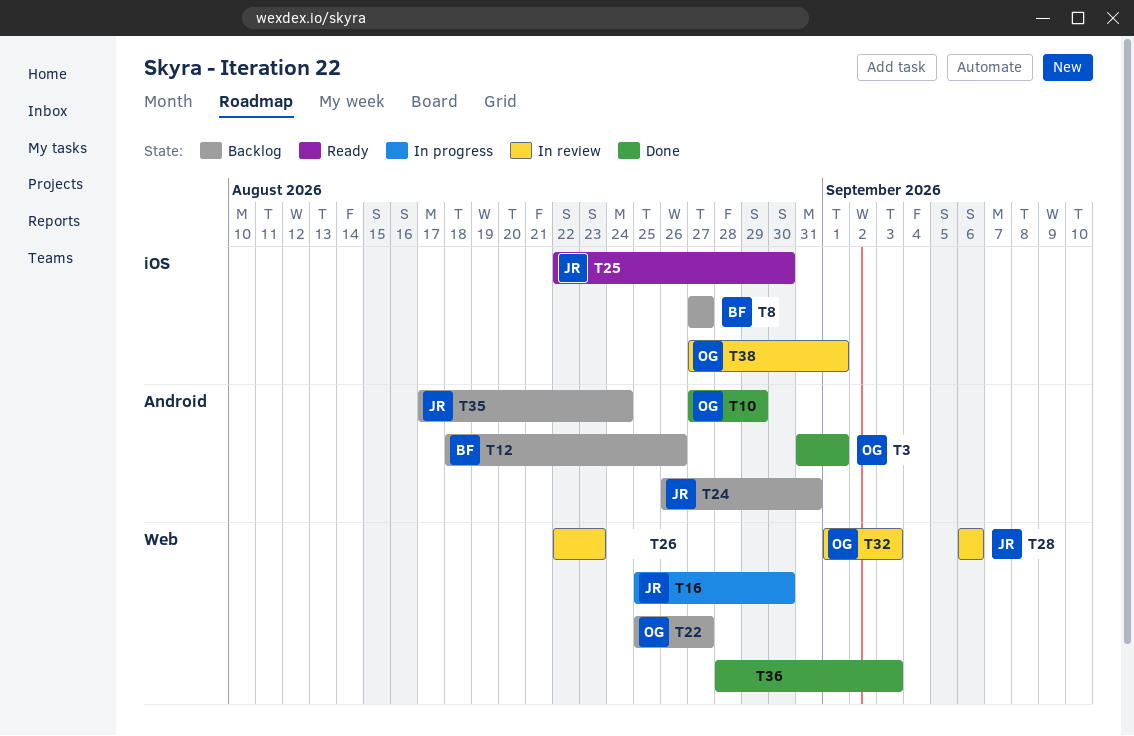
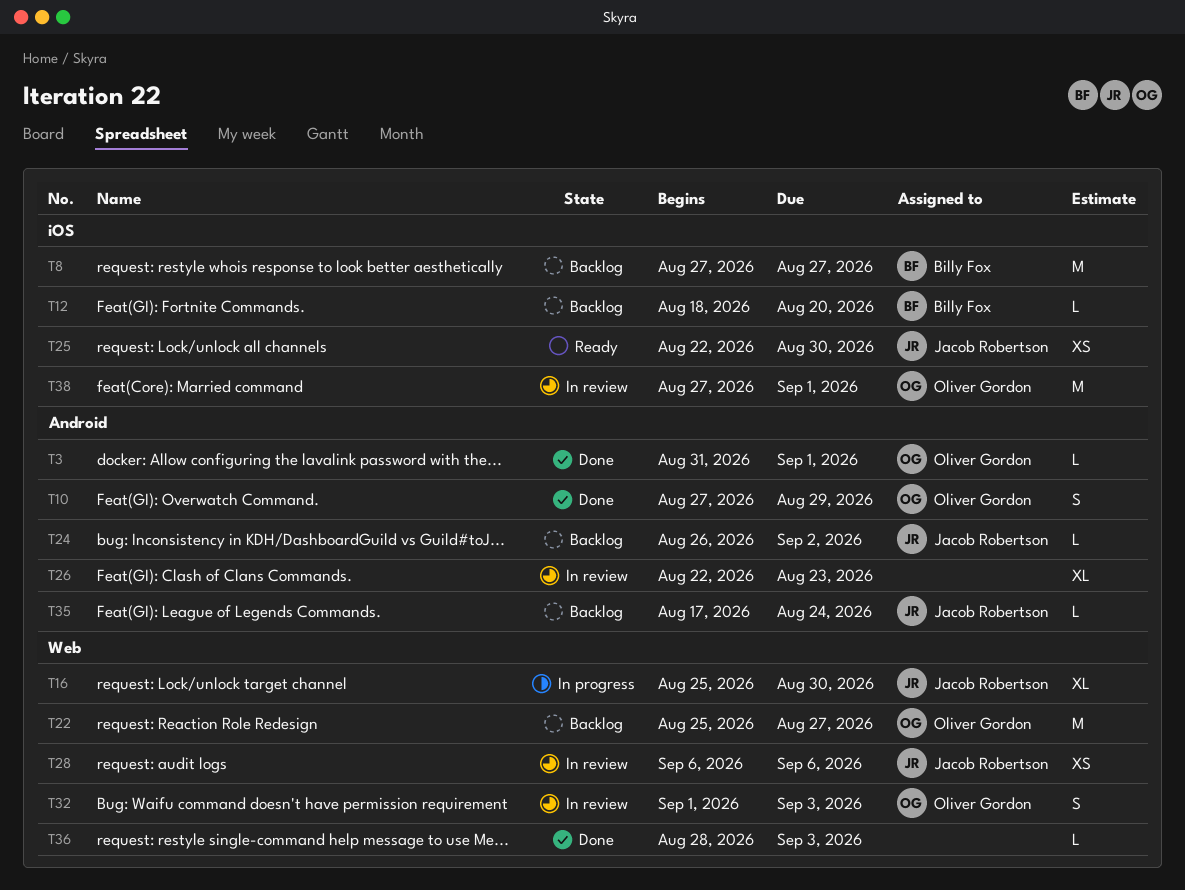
T12, label: Android -> iOS
T12, due: Aug 26 -> Aug 20
T24, due: Aug 31 -> Sep 2
T26, label: Web -> Android

